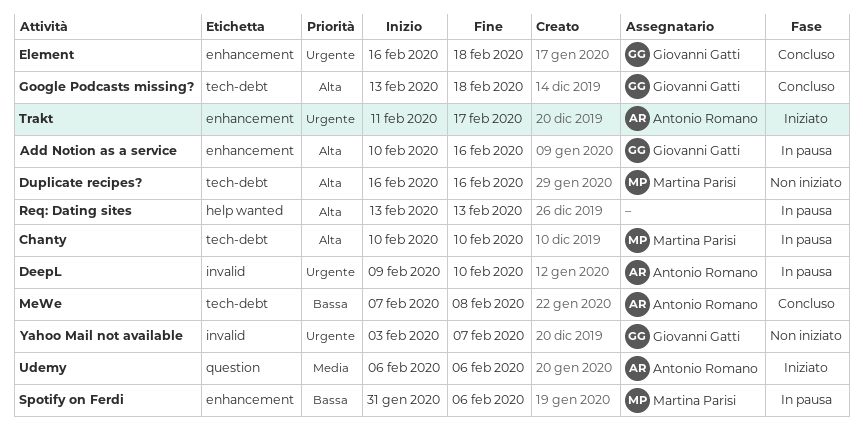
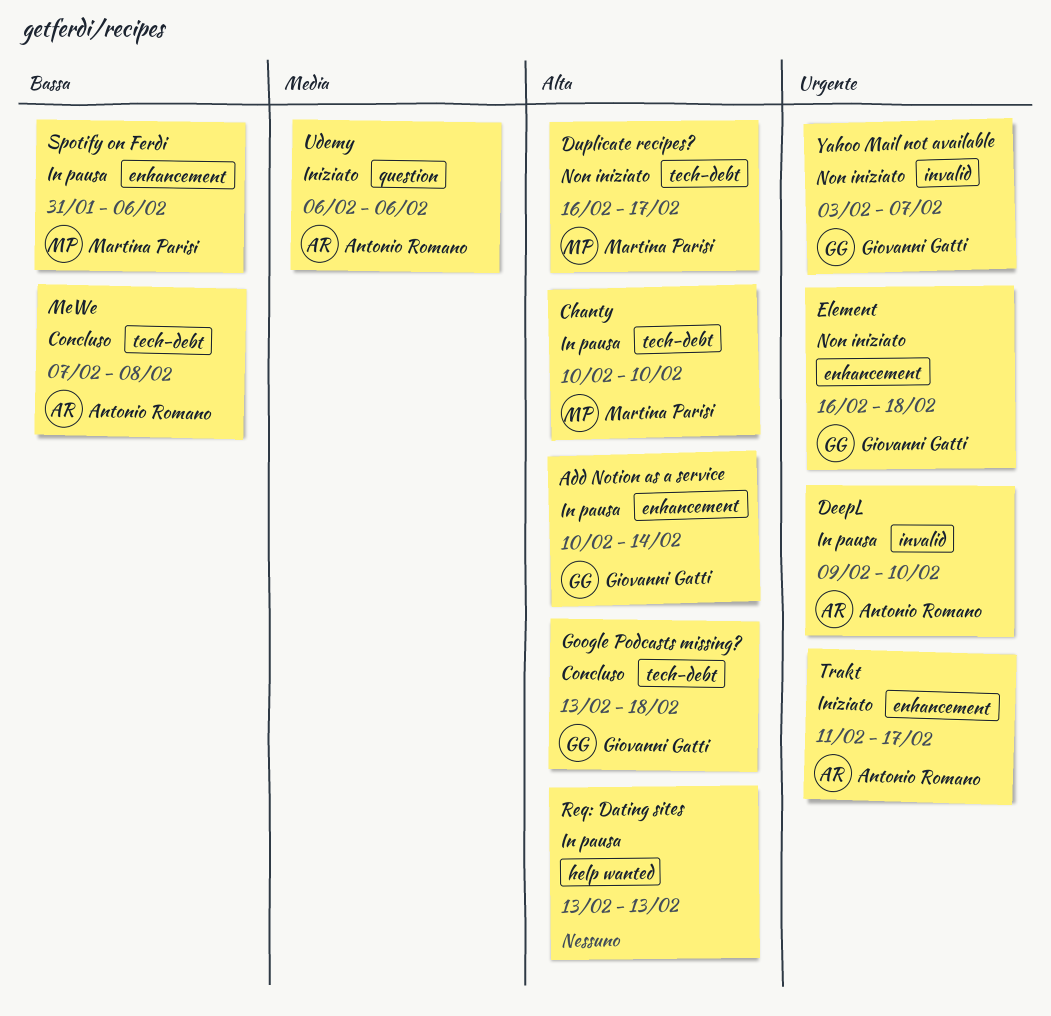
Add Notion as a service, due: Feb 16 -> Feb 14
Duplicate recipes?, due: Feb 16 -> Feb 17
Element, status: Concluso -> Non iniziato

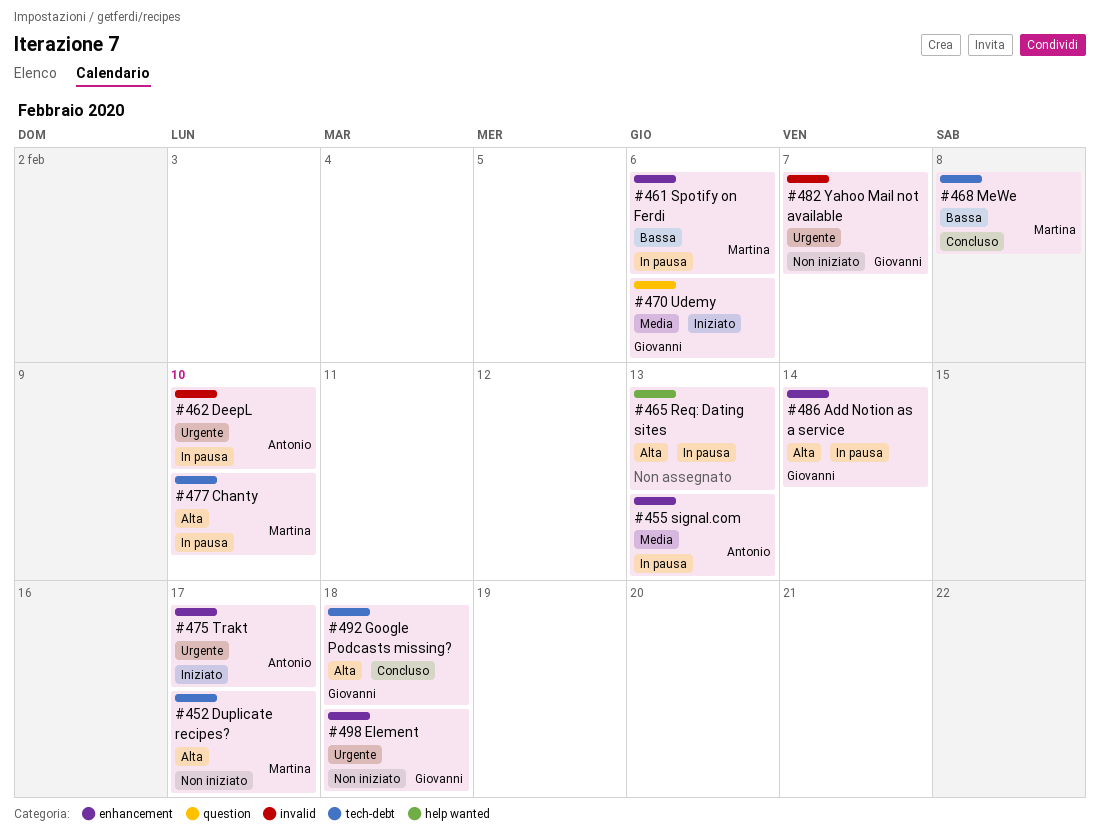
MeWe, owner: Antonio Romano -> Martina Parisi
signal.com: none -> present
Udemy, owner: Antonio Romano -> Giovanni Gatti

